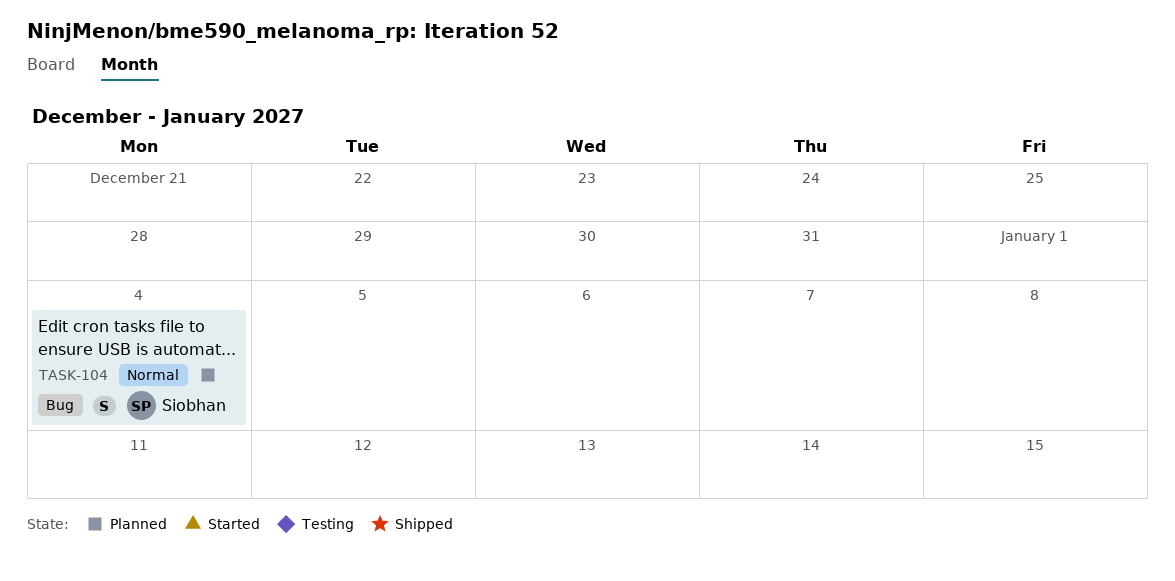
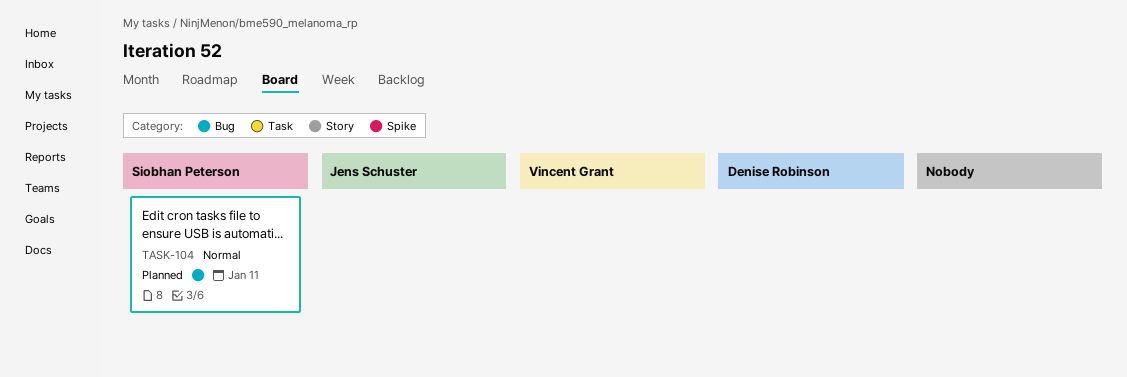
TASK-104, due: Jan 4 -> Jan 11

